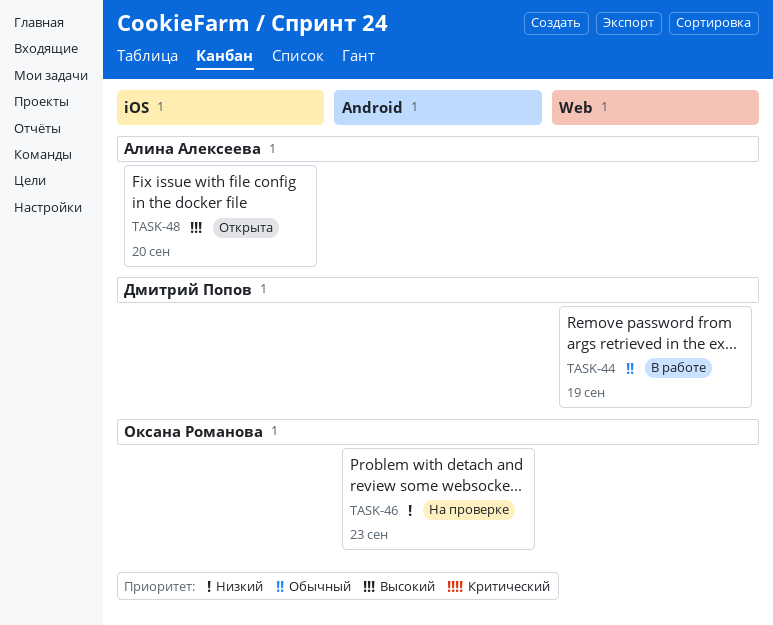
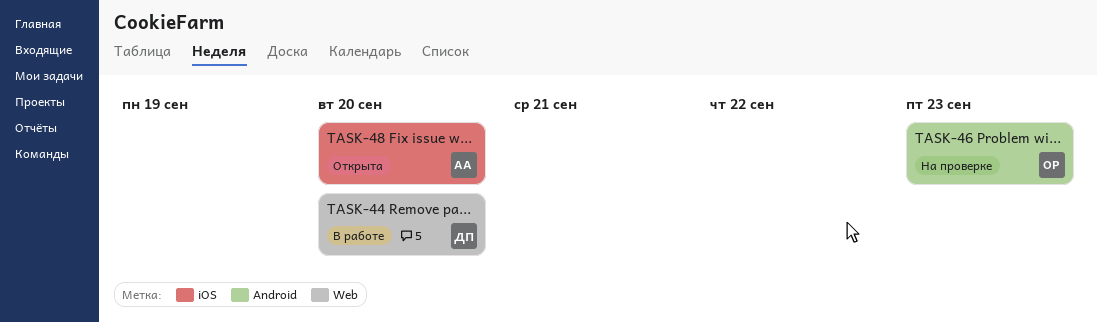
TASK-44, due: Sep 19 -> Sep 20

